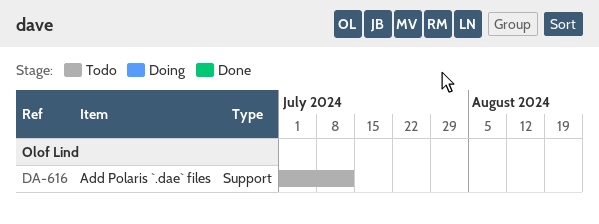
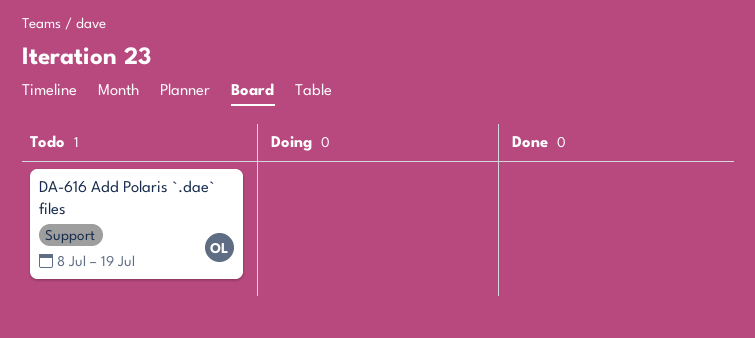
DA-616, start: Jul 1 -> Jul 8
DA-616, due: Jul 12 -> Jul 19

